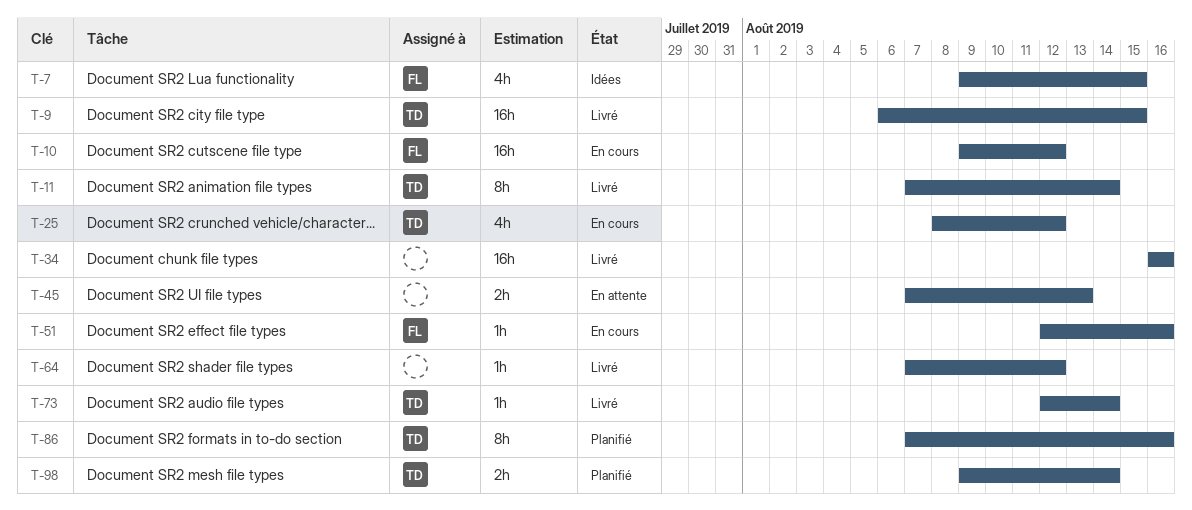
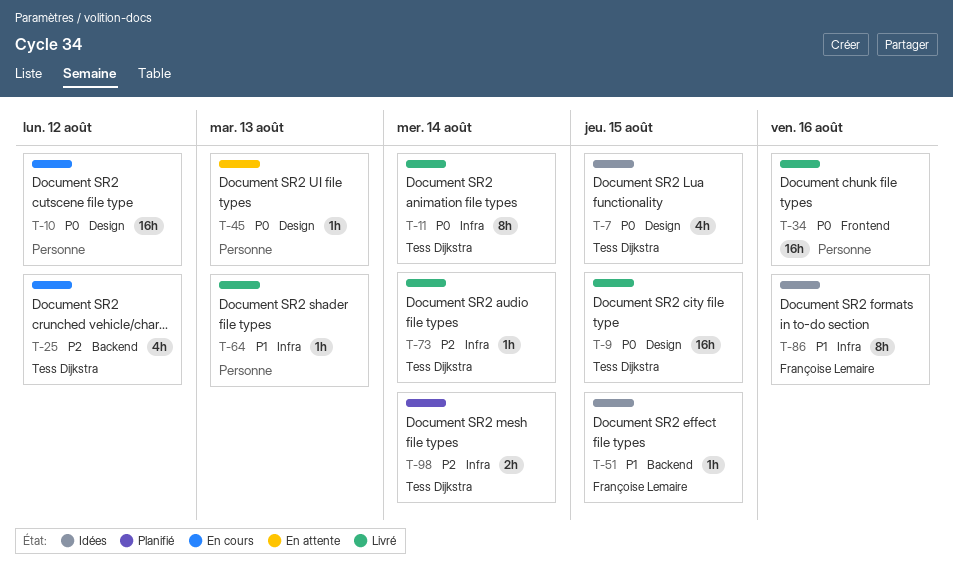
T-7, owner: Françoise Lemaire -> Tess Dijkstra
T-10, owner: Françoise Lemaire -> none
T-45, estimate: 2h -> 1h
T-51, status: En cours -> Idées
T-51, due: Aug 16 -> Aug 15
T-64, due: Aug 12 -> Aug 13
T-86, status: Planifié -> Idées
T-86, owner: Tess Dijkstra -> Françoise Lemaire

